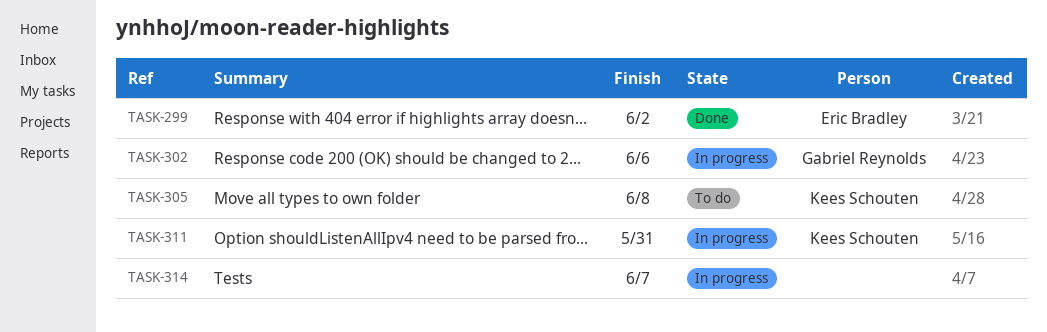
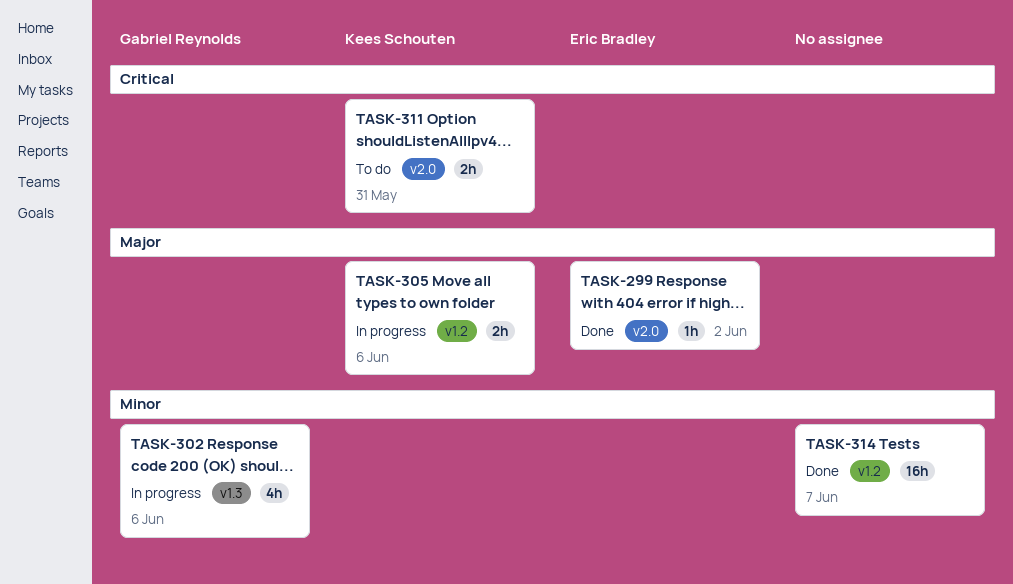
TASK-305, status: To do -> In progress
TASK-305, due: Jun 8 -> Jun 6
TASK-311, status: In progress -> To do
TASK-314, status: In progress -> Done

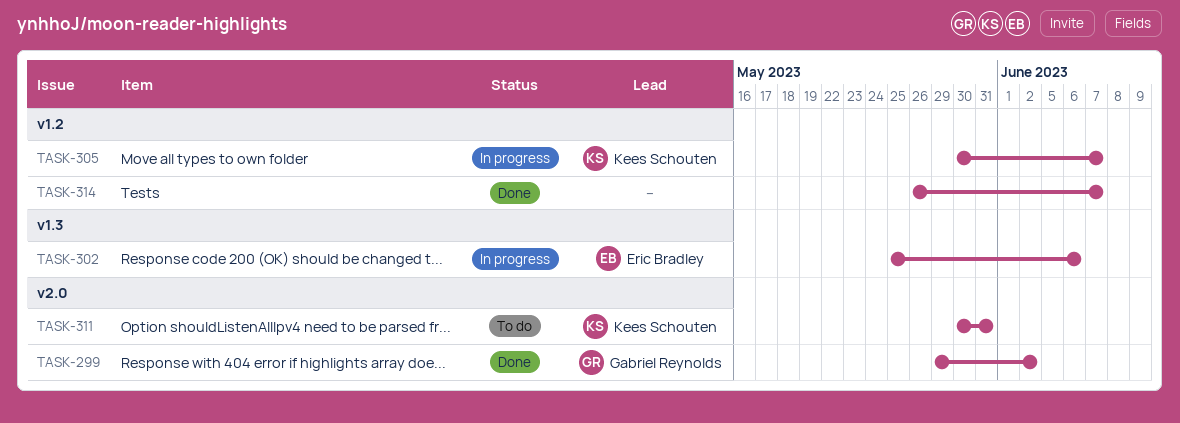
TASK-299, owner: Eric Bradley -> Gabriel Reynolds
TASK-302, owner: Gabriel Reynolds -> Eric Bradley
TASK-305, due: Jun 6 -> Jun 7

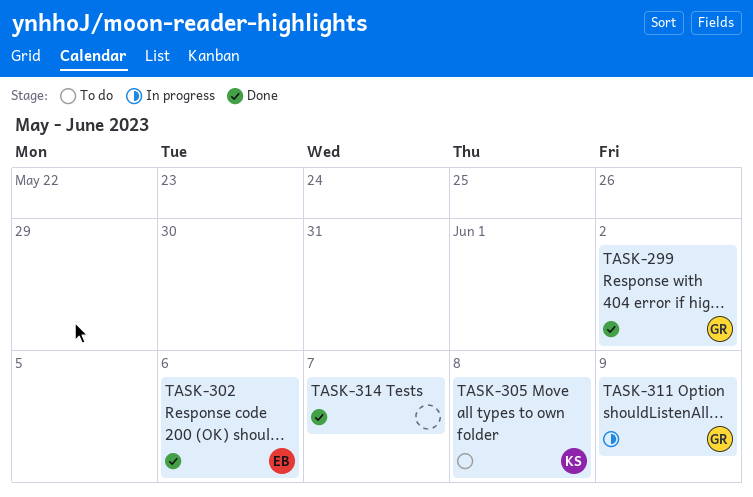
TASK-302, status: In progress -> Done
TASK-305, status: In progress -> To do
TASK-305, due: Jun 7 -> Jun 8
TASK-311, status: To do -> In progress
TASK-311, owner: Kees Schouten -> Gabriel Reynolds
TASK-311, due: May 31 -> Jun 9

